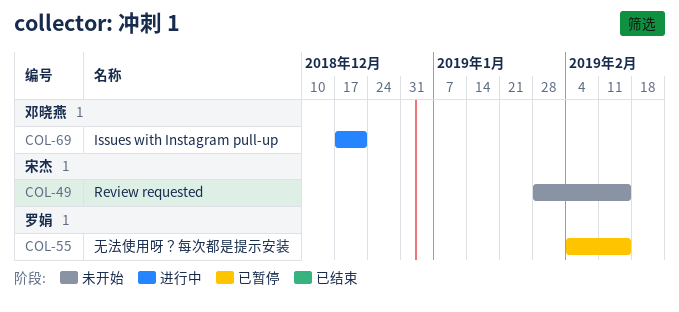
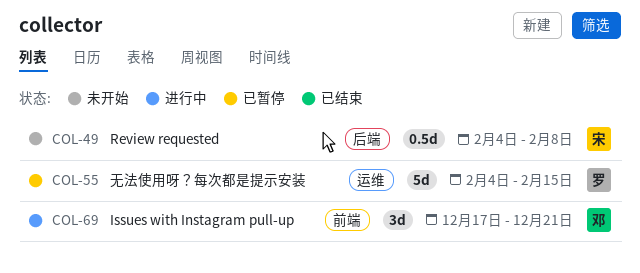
COL-49, start: Jan 28 -> Feb 4
COL-49, due: Feb 15 -> Feb 8

